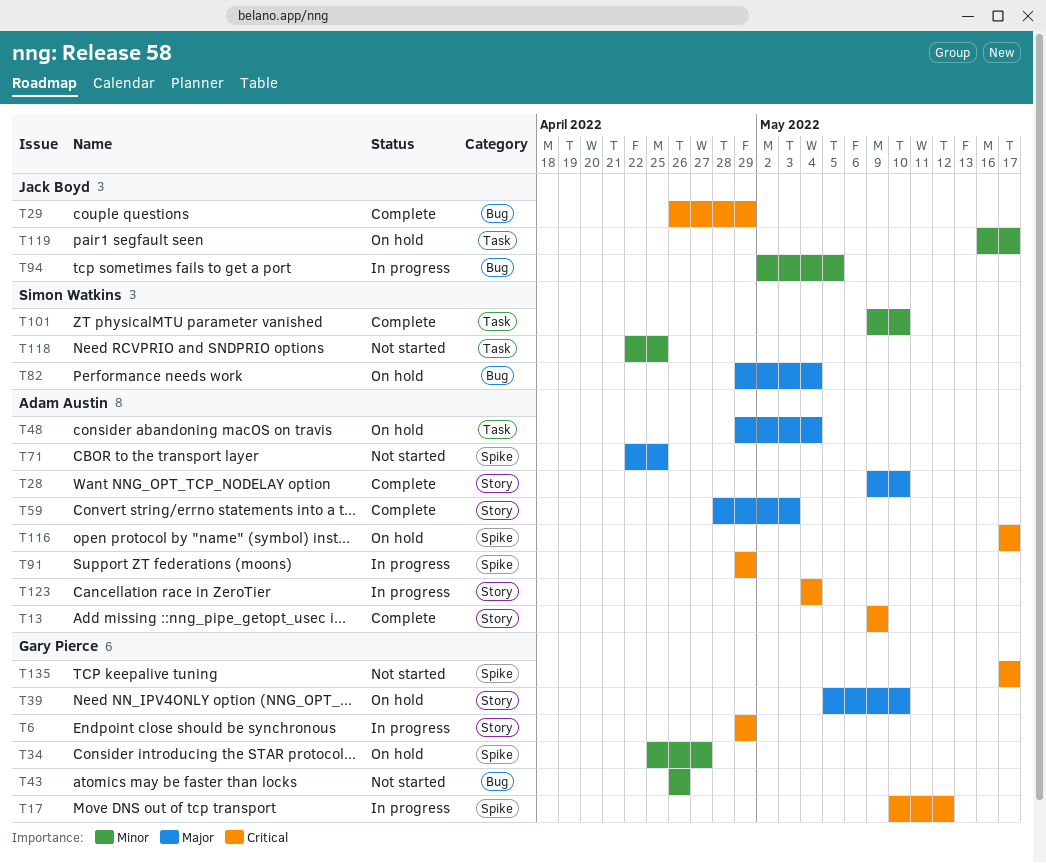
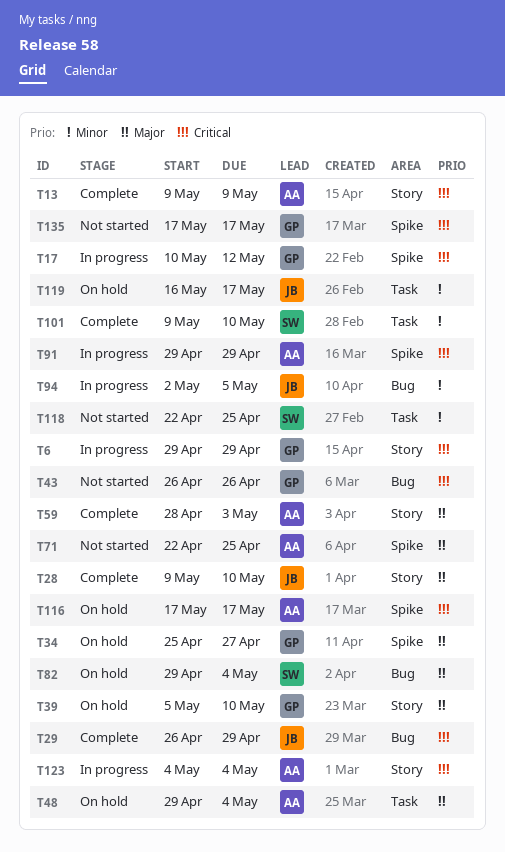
T28, owner: Adam Austin -> Jack Boyd
T34, priority: Minor -> Major
T43, priority: Minor -> Critical

